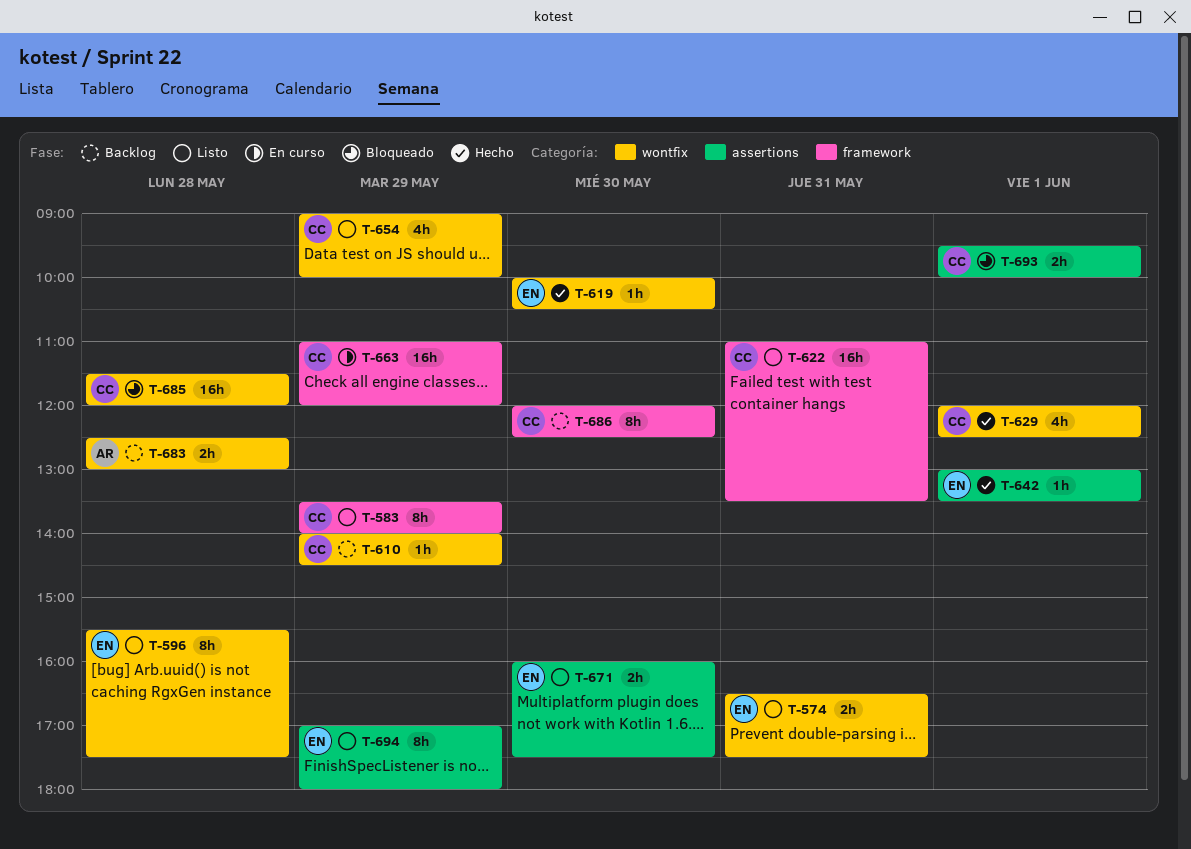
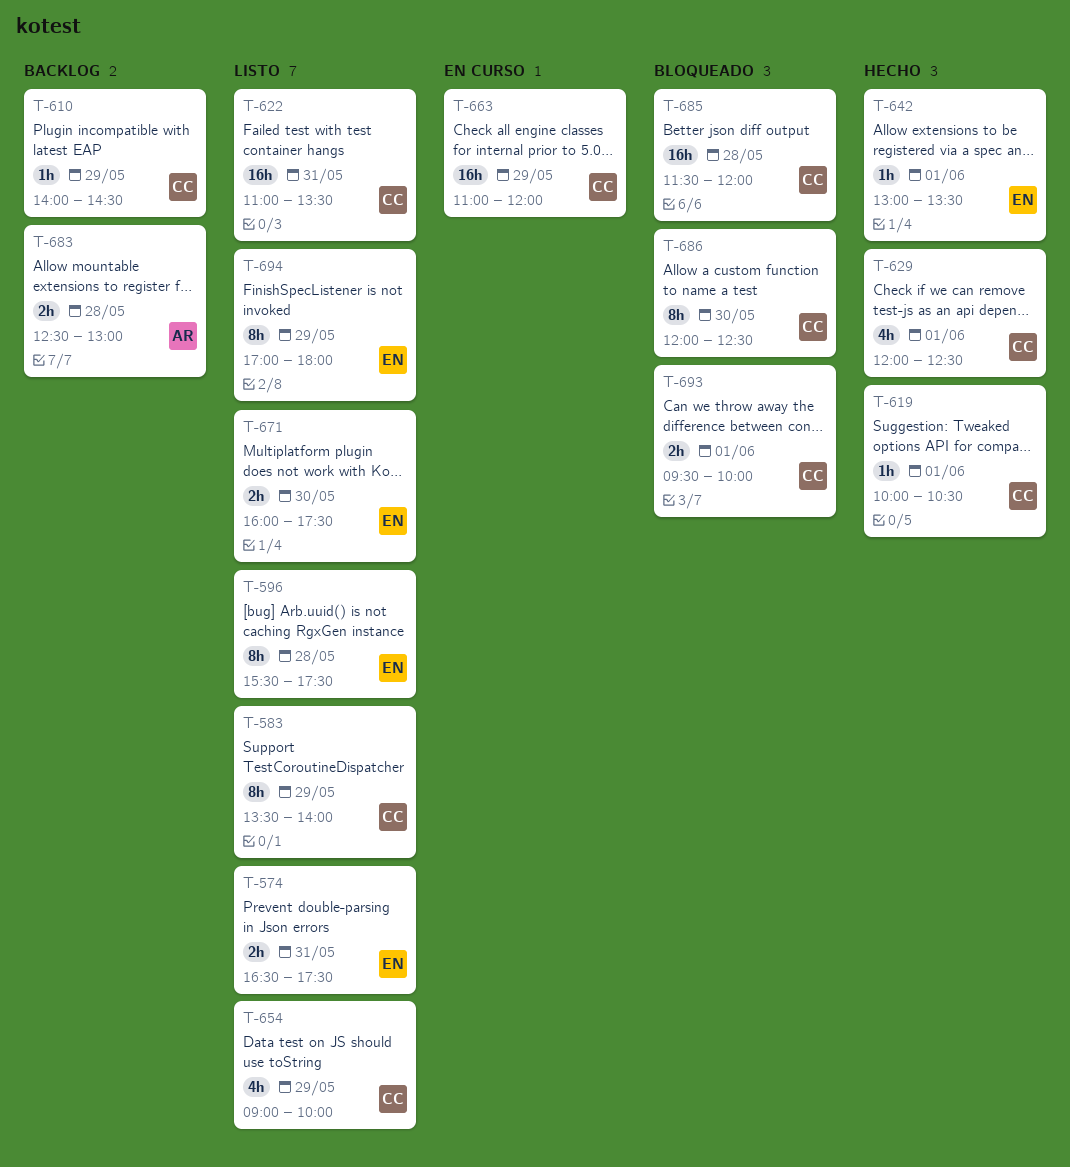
T-619, owner: EN -> CC
T-619, day: May 30 -> Jun 1
T-686, status: Backlog -> Bloqueado

